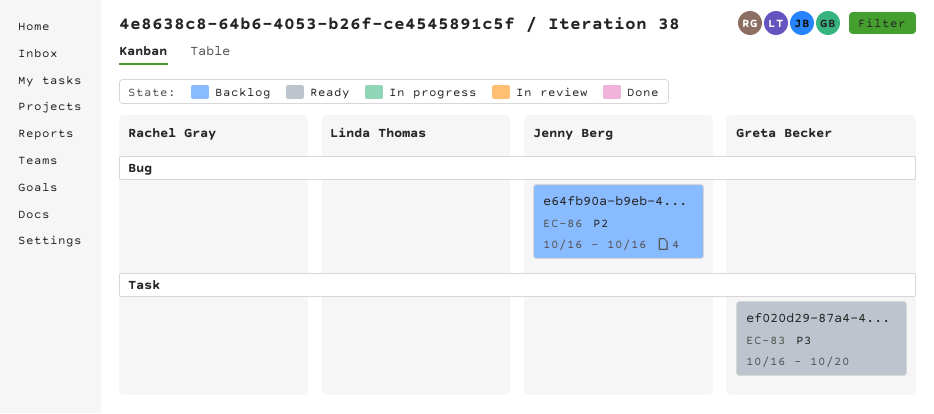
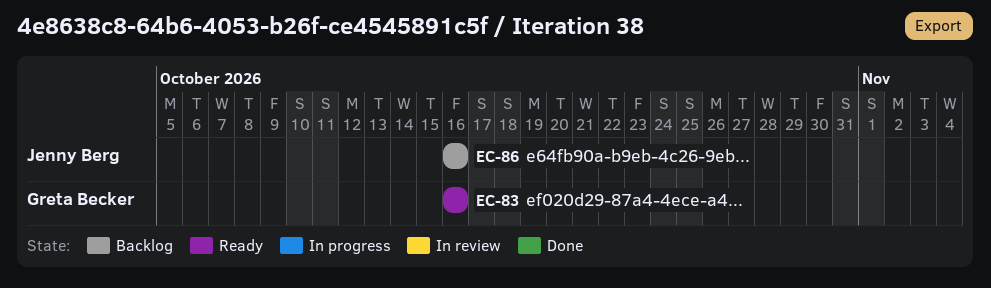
EC-83, due: Oct 20 -> Oct 16

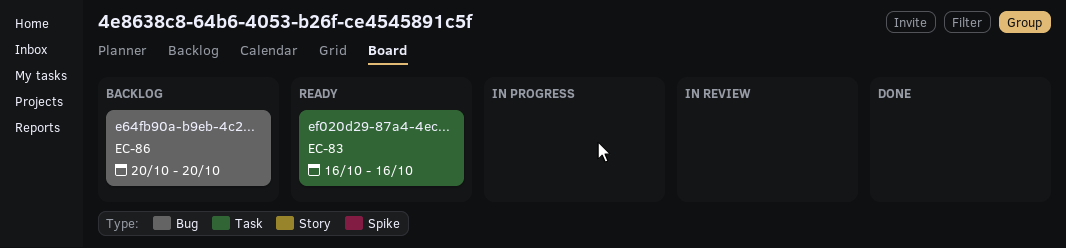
EC-86, start: Oct 16 -> Oct 20
EC-86, due: Oct 16 -> Oct 20

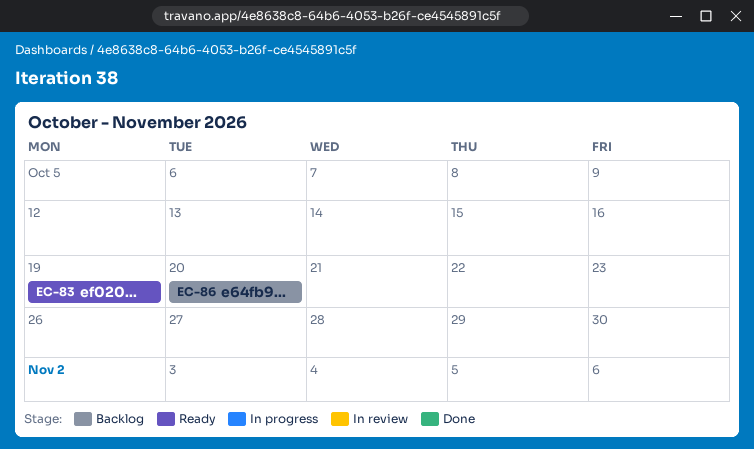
EC-83, start: Oct 16 -> Oct 19
EC-83, due: Oct 16 -> Oct 19

